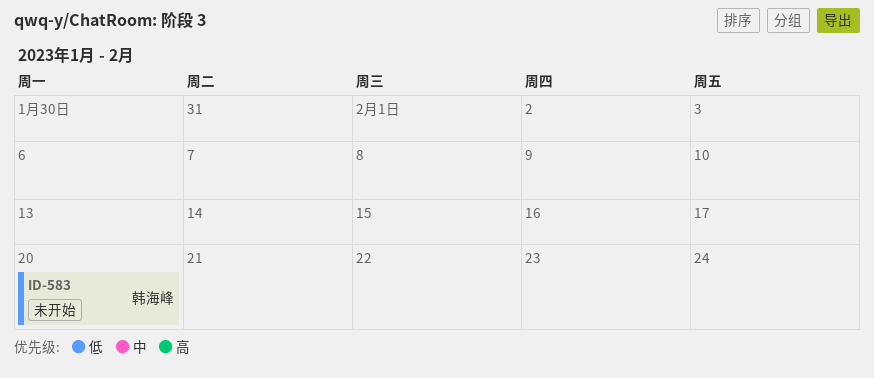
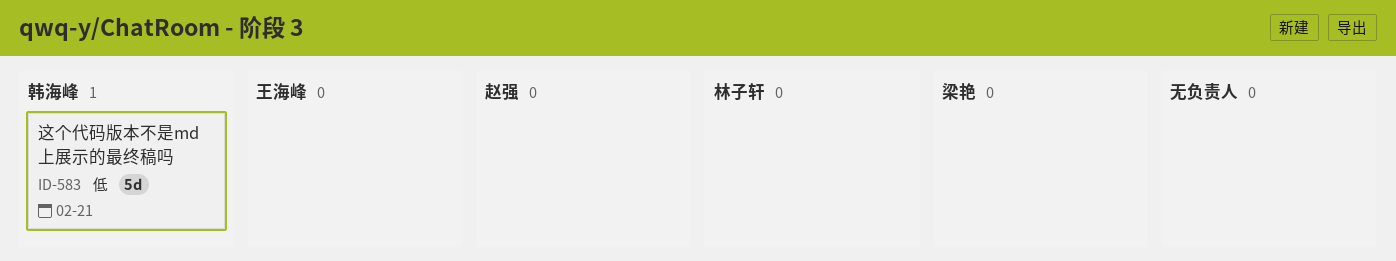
ID-583, due: Feb 20 -> Feb 21

